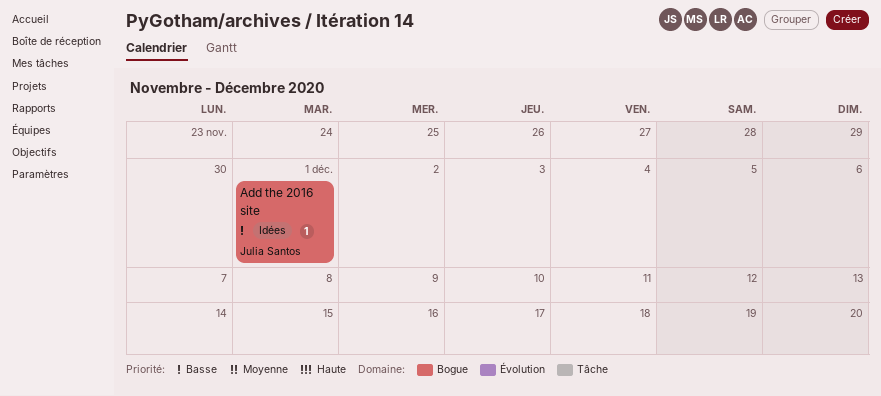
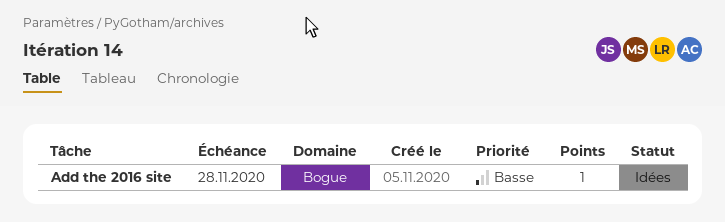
Add the 2016 site, due: Dec 1 -> Nov 28

